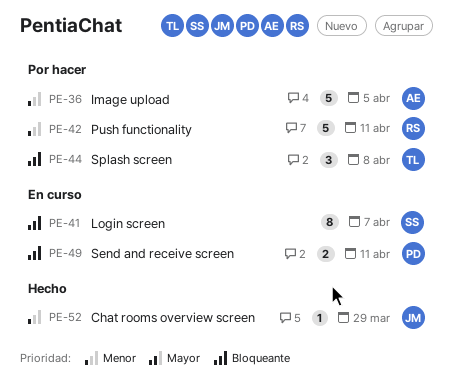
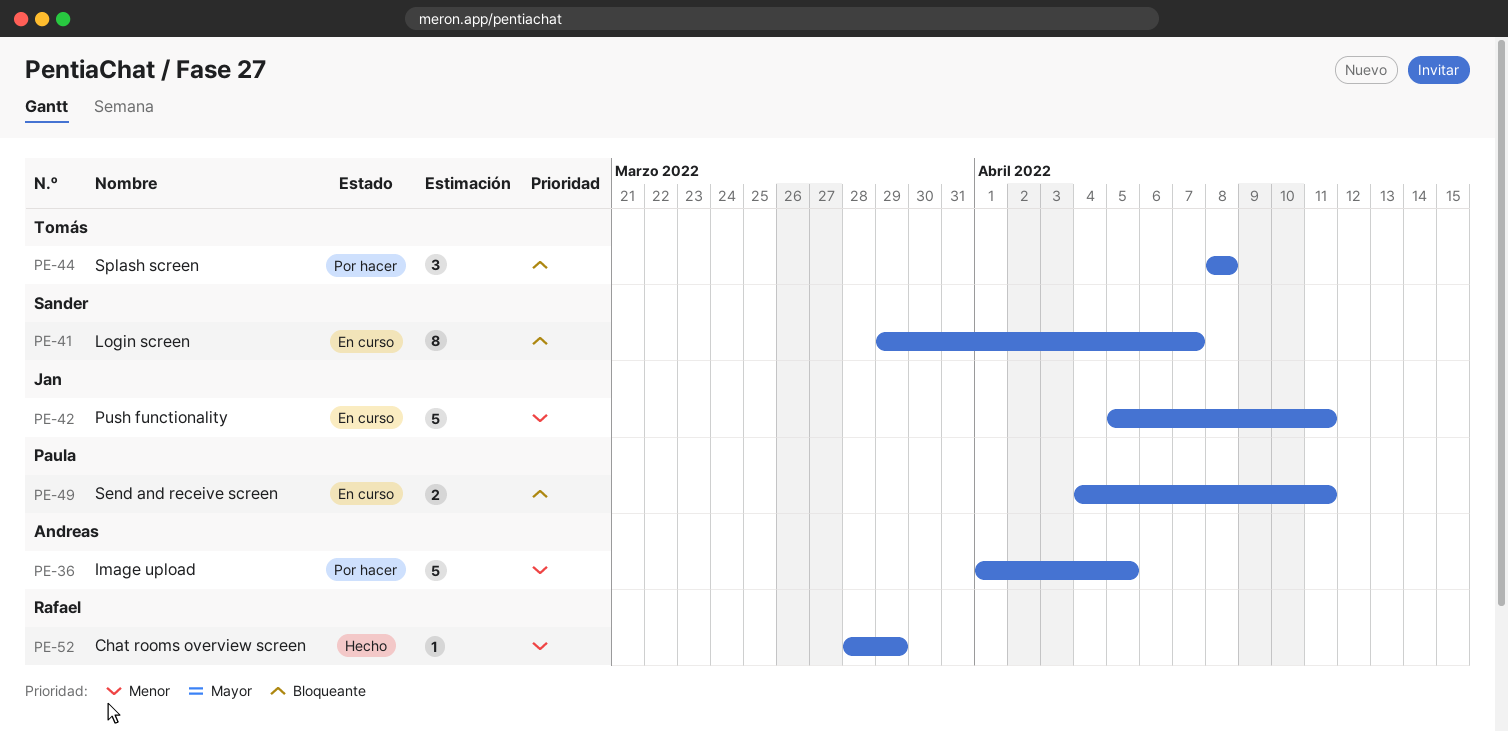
PE-42, status: Por hacer -> En curso
PE-42, owner: Rafael -> Jan
PE-52, owner: Jan -> Rafael

